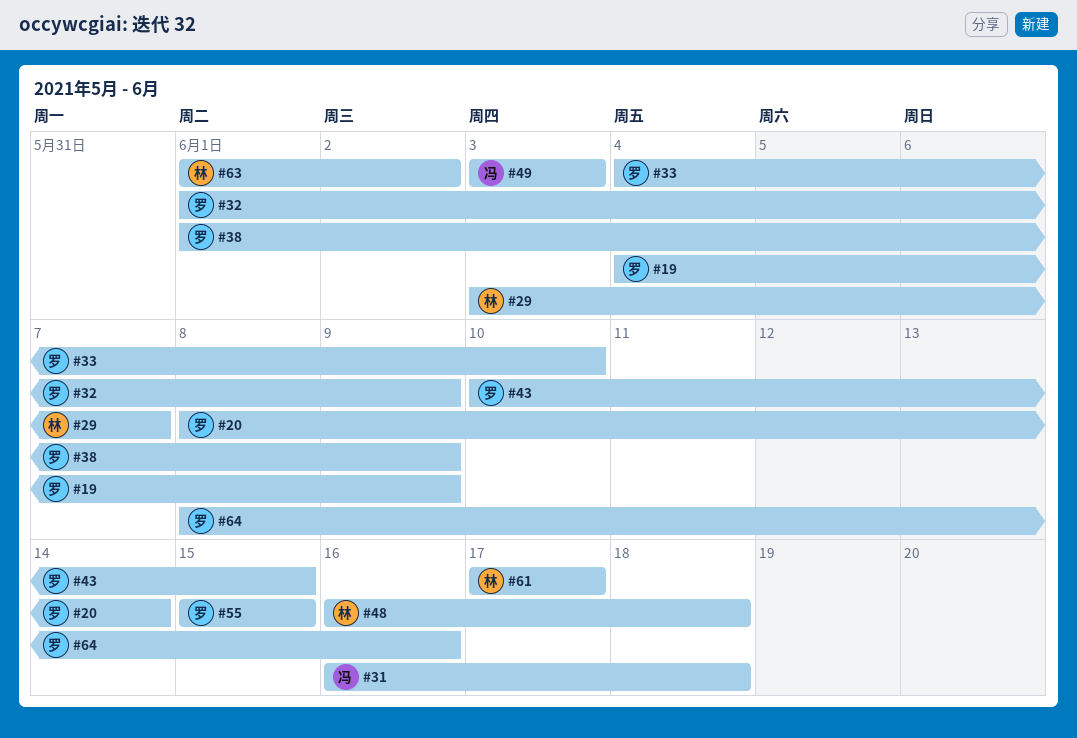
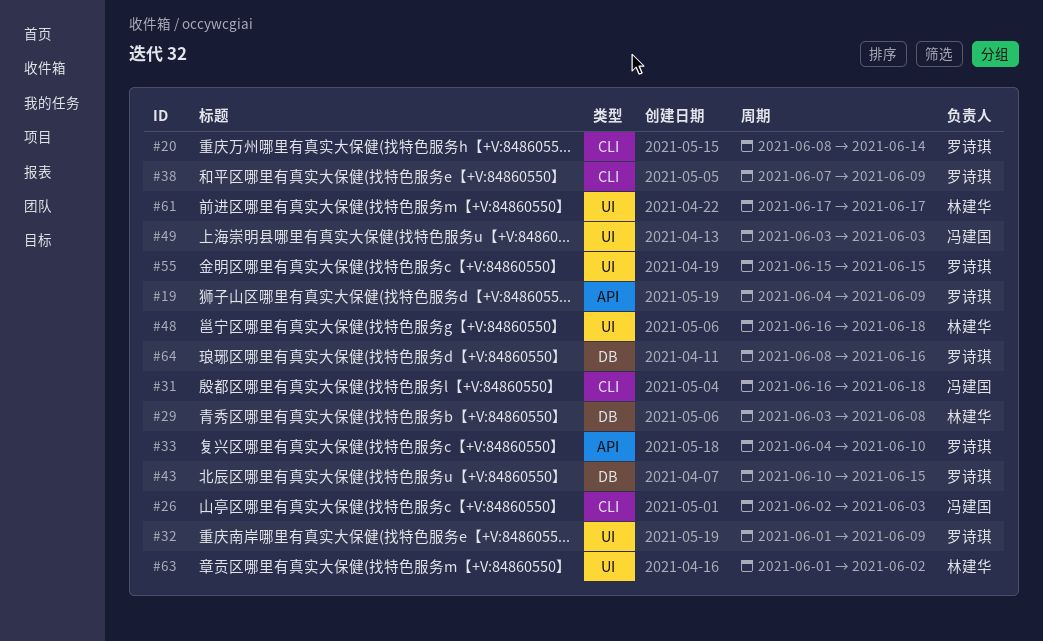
#26: none -> present
#29, due: Jun 7 -> Jun 8
#38, start: Jun 1 -> Jun 7

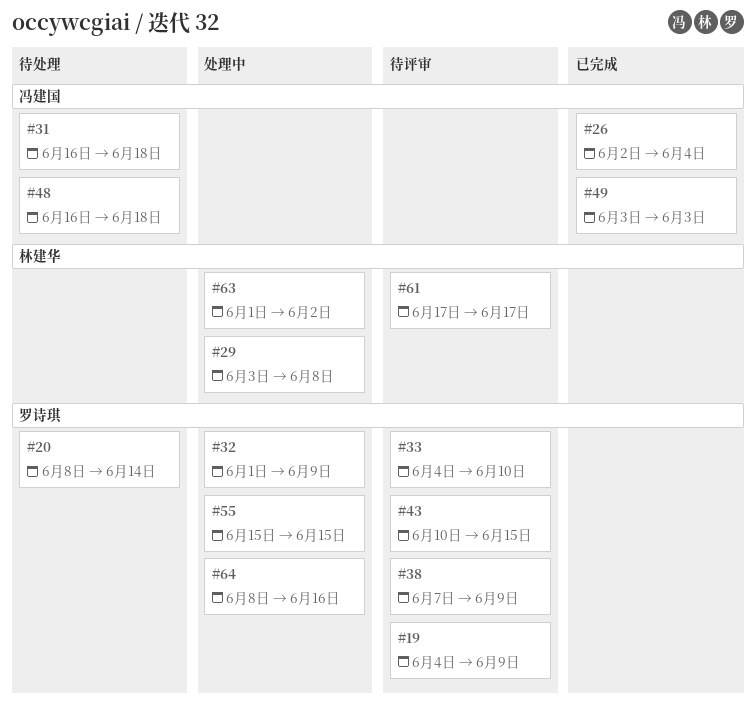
#26, due: Jun 3 -> Jun 4
#48, owner: 林建华 -> 冯建国

